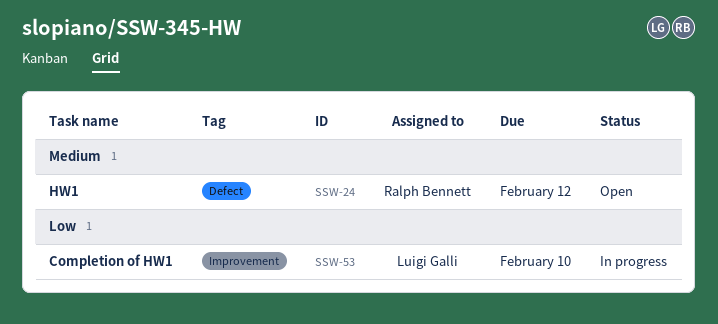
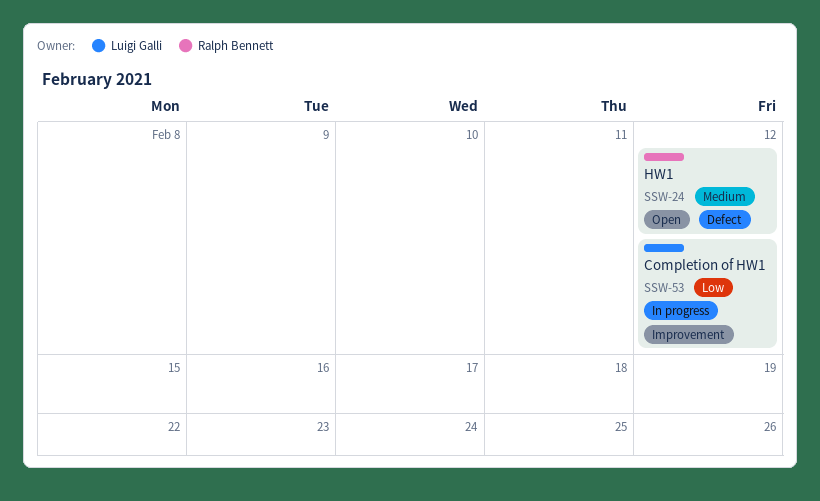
SSW-53, due: Feb 10 -> Feb 12

